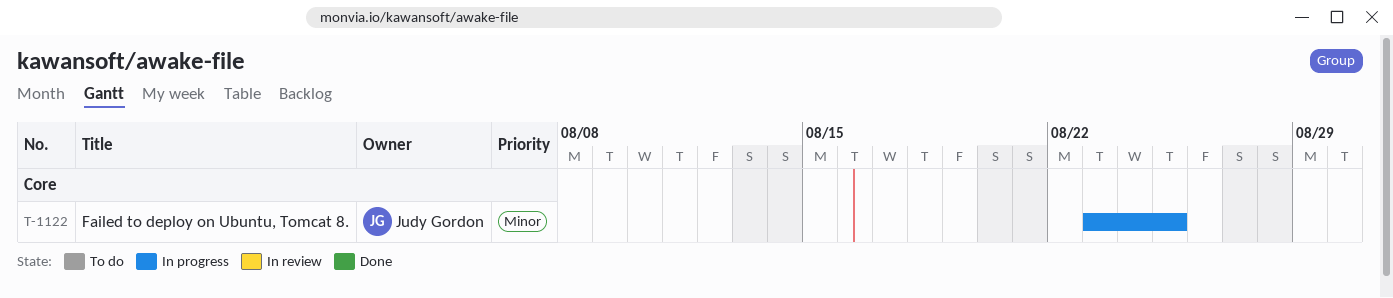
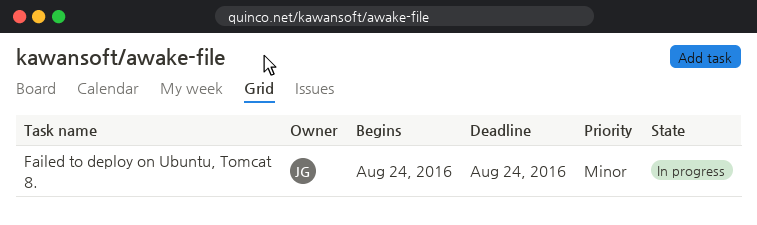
Failed to deploy on Ubuntu, Tomcat 8., start: Aug 23 -> Aug 24
Failed to deploy on Ubuntu, Tomcat 8., due: Aug 25 -> Aug 24

